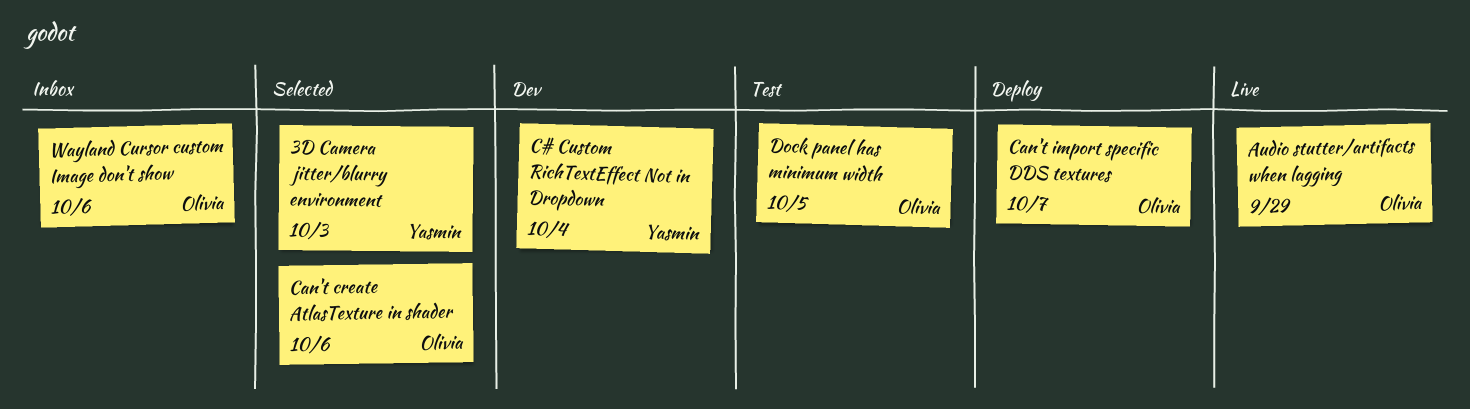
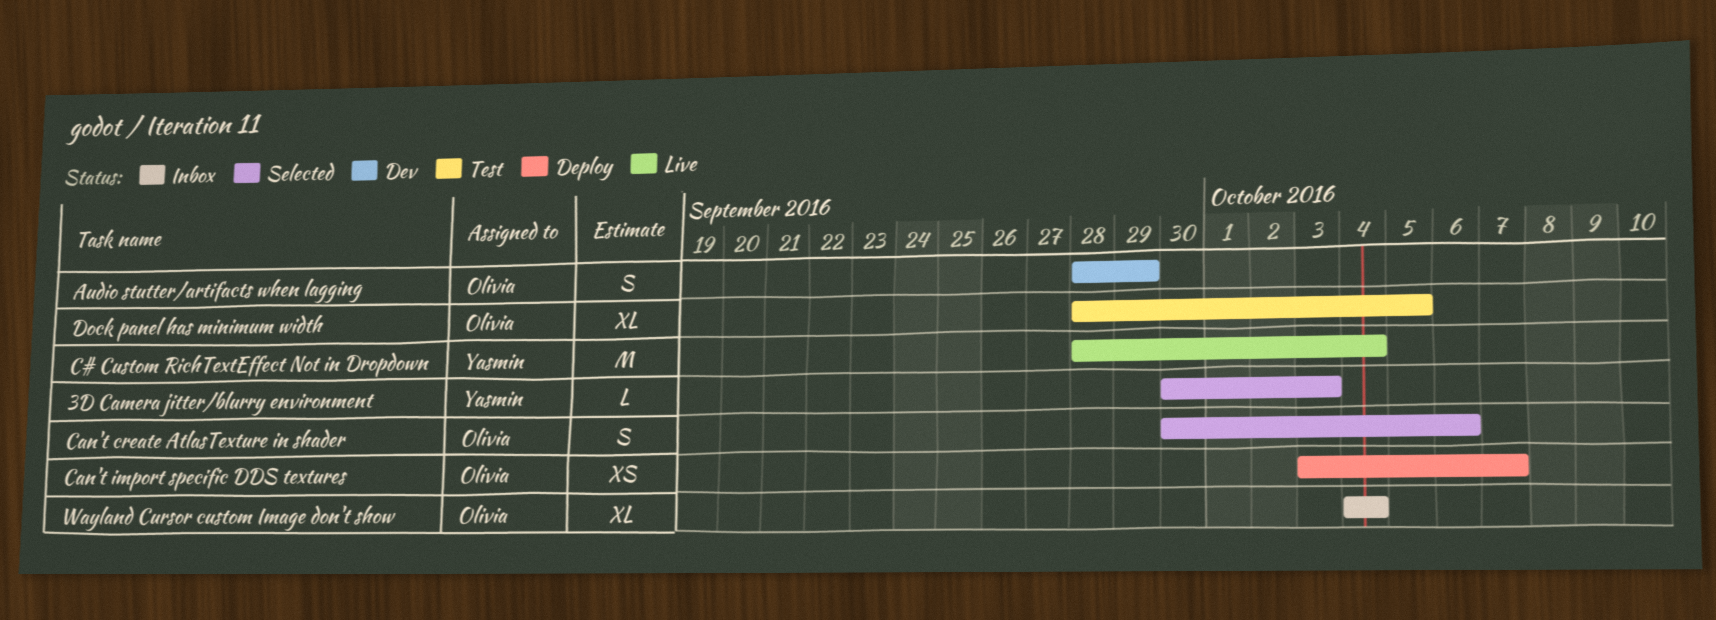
Audio stutter/artifacts when lagging, status: Live -> Dev
C# Custom RichTextEffect Not in Dropdown, status: Dev -> Live
Wayland Cursor custom Image don't show, due: Oct 6 -> Oct 4

